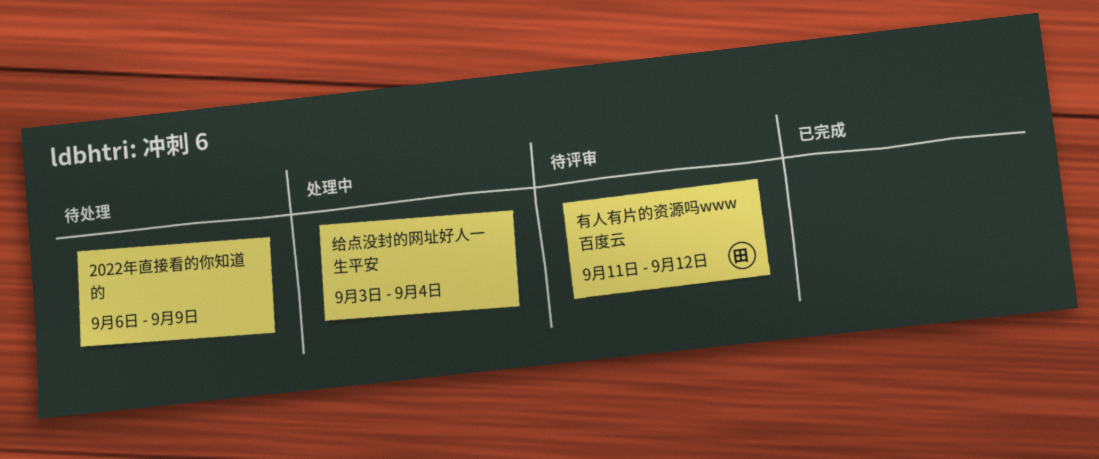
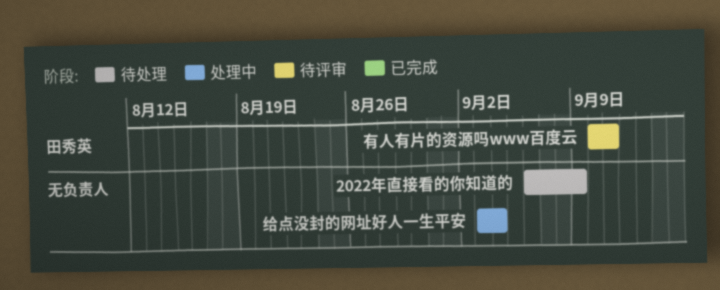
有人有片的资源吗www百度云, start: Sep 11 -> Sep 10
有人有片的资源吗www百度云, due: Sep 12 -> Sep 11

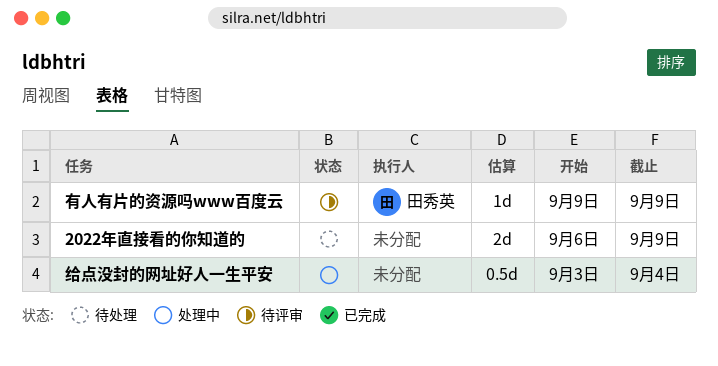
有人有片的资源吗www百度云, start: Sep 10 -> Sep 9
有人有片的资源吗www百度云, due: Sep 11 -> Sep 9

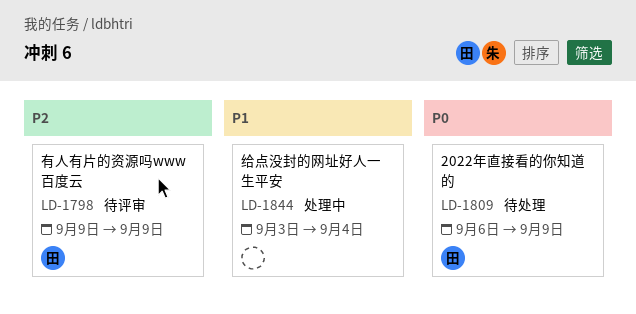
2022年直接看的你知道的, owner: none -> 田秀英

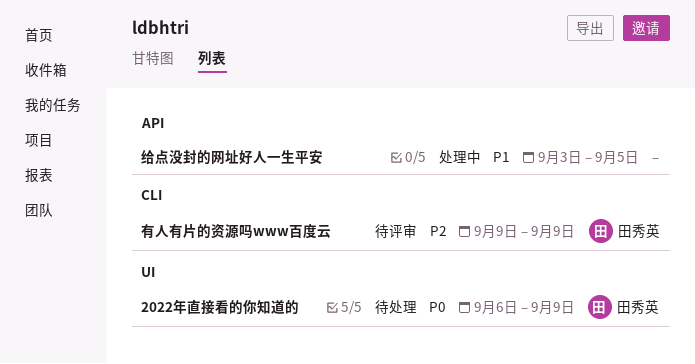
给点没封的网址好人一生平安, due: Sep 4 -> Sep 5

